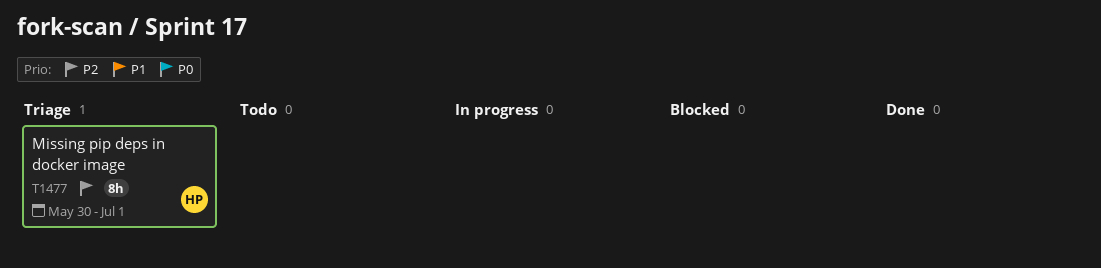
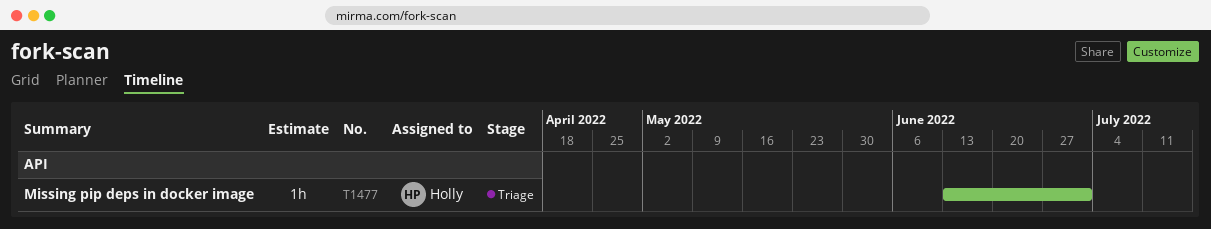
T1477, estimate: 8h -> 1h
T1477, start: May 30 -> Jun 13

